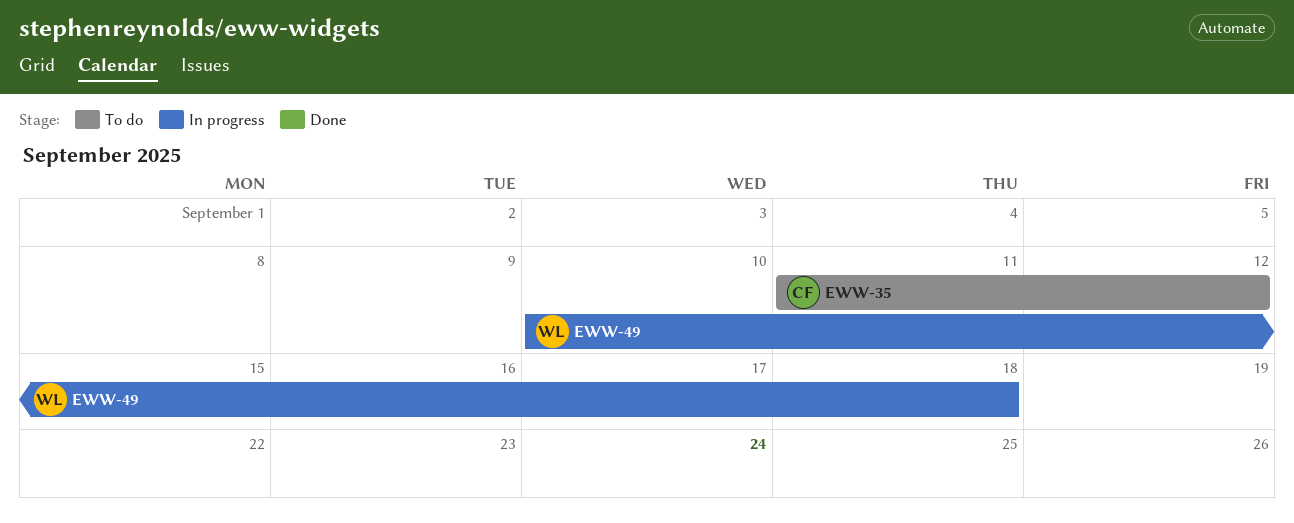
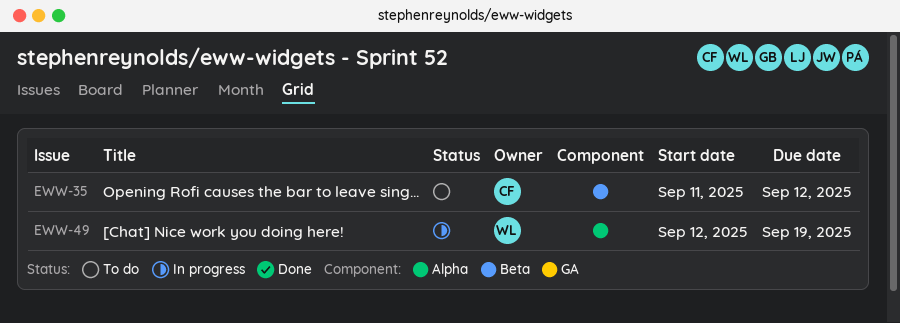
EWW-49, start: Sep 10 -> Sep 12
EWW-49, due: Sep 18 -> Sep 19

